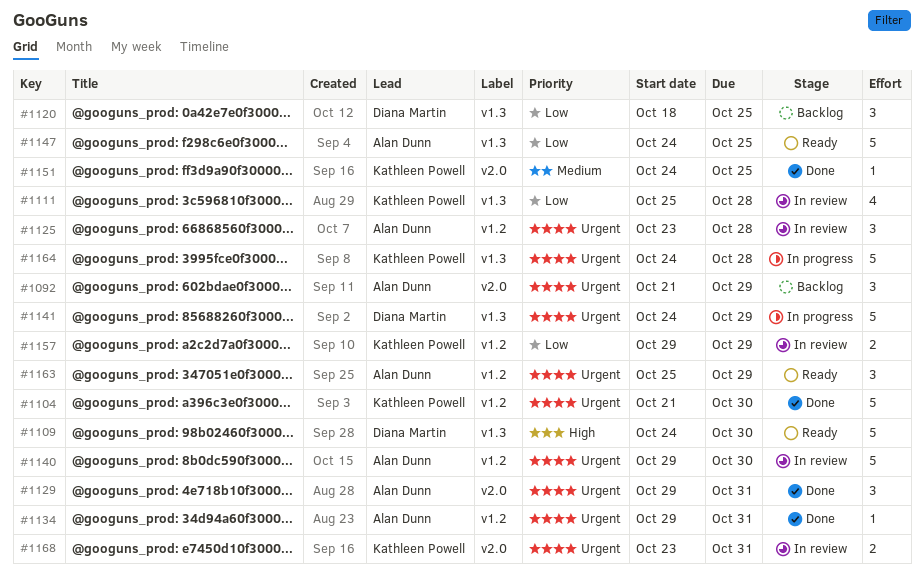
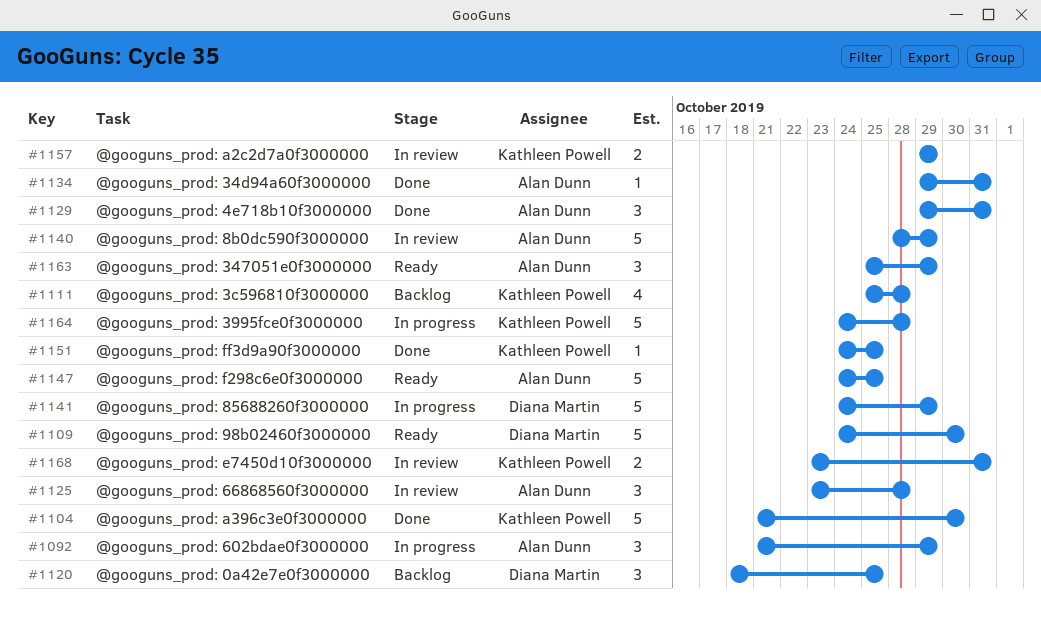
#1092, status: Backlog -> In progress
#1111, status: In review -> Backlog
#1140, start: Oct 29 -> Oct 28
#1140, due: Oct 30 -> Oct 29

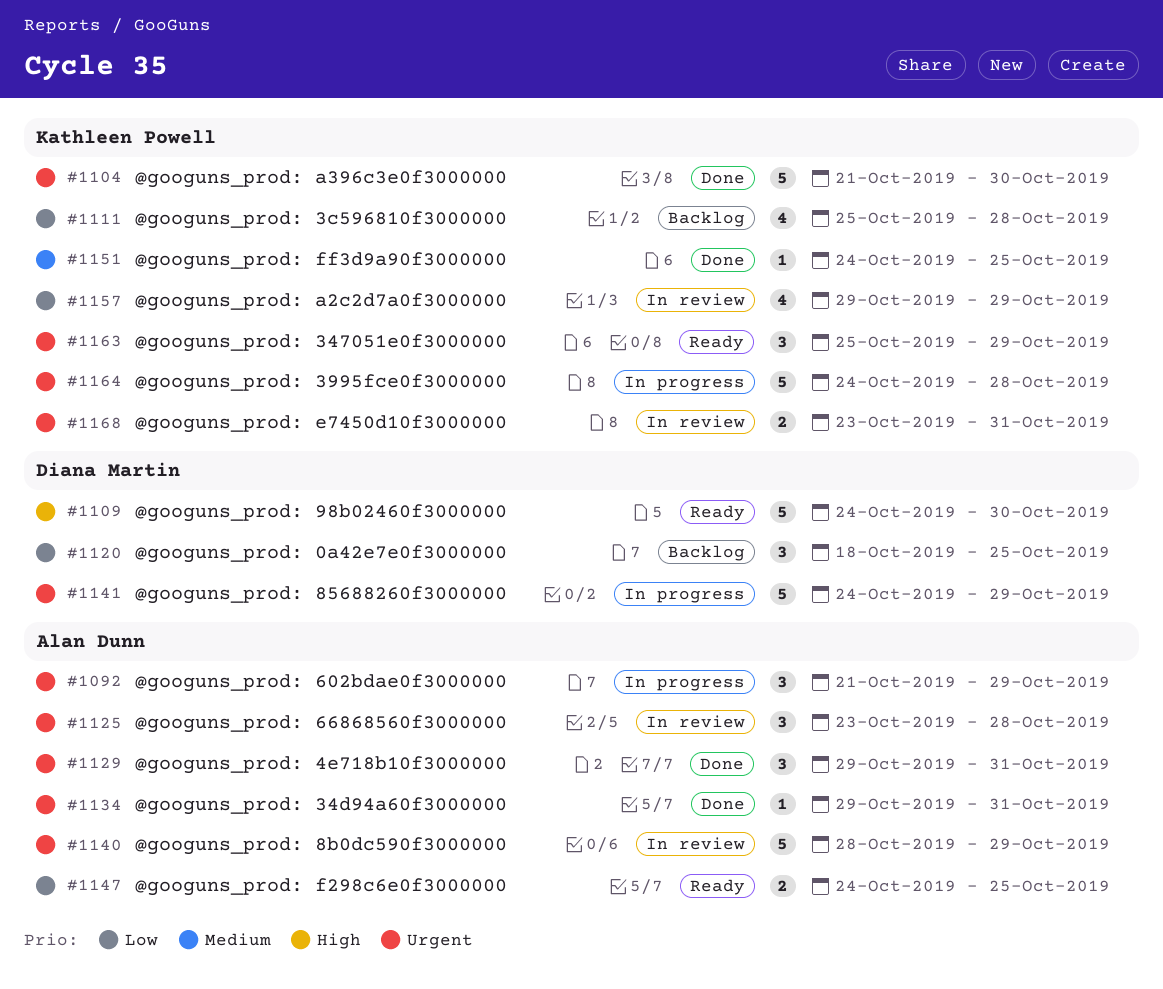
#1147, estimate: 5 -> 2
#1157, estimate: 2 -> 4
#1163, owner: Alan Dunn -> Kathleen Powell

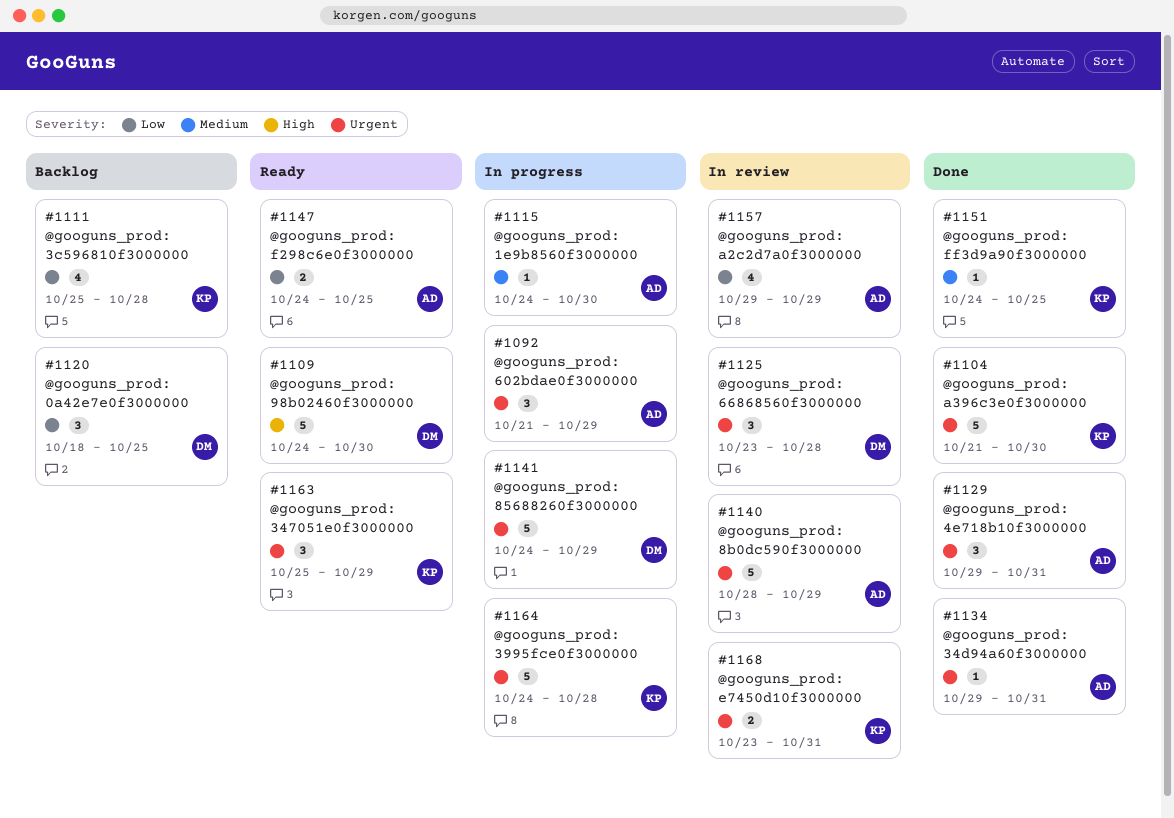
#1115: none -> present
#1125, owner: Alan Dunn -> Diana Martin
#1157, owner: Kathleen Powell -> Alan Dunn

